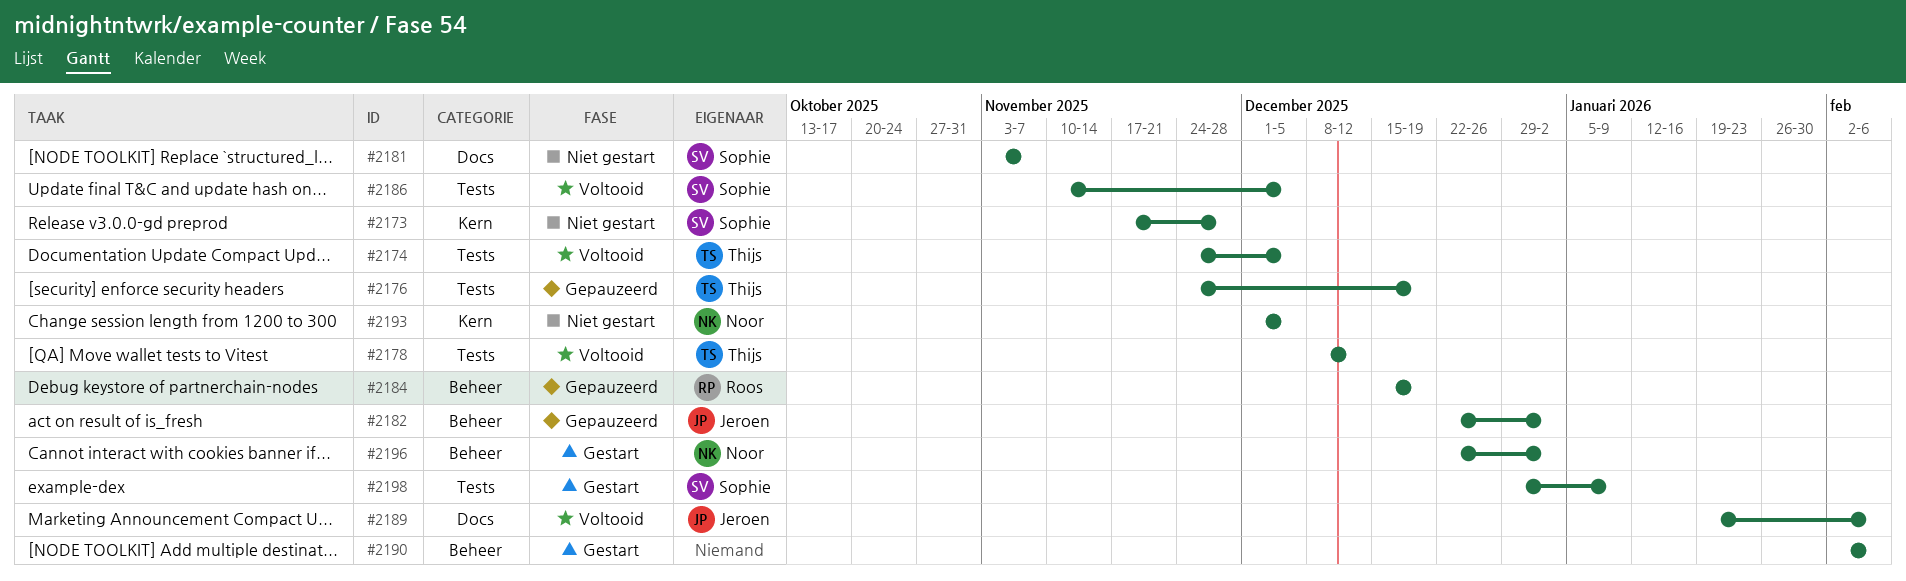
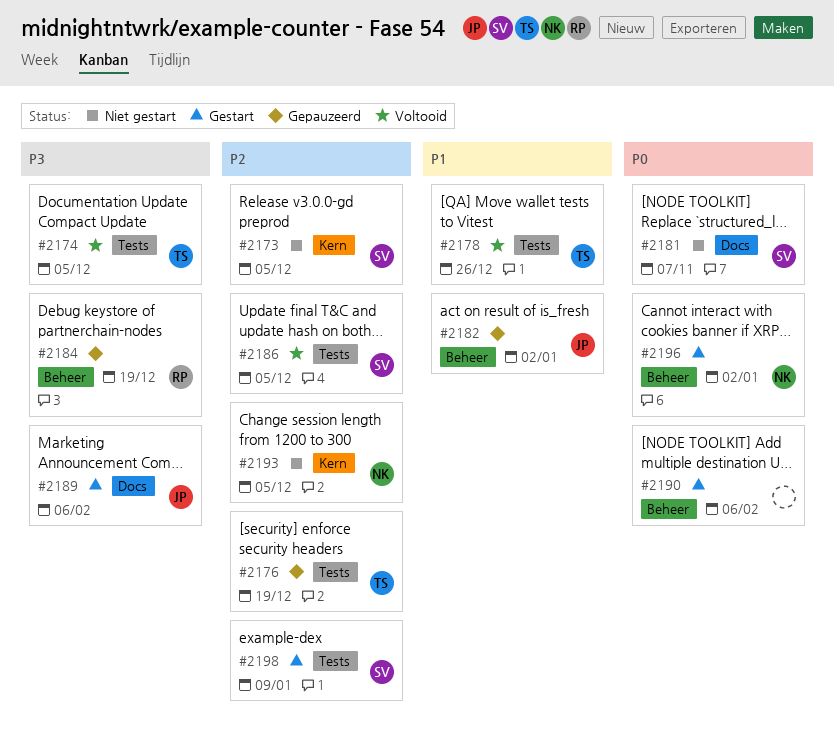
#2173, due: Nov 28 -> Dec 5
#2178, due: Dec 12 -> Dec 26
#2189, status: Voltooid -> Gestart

